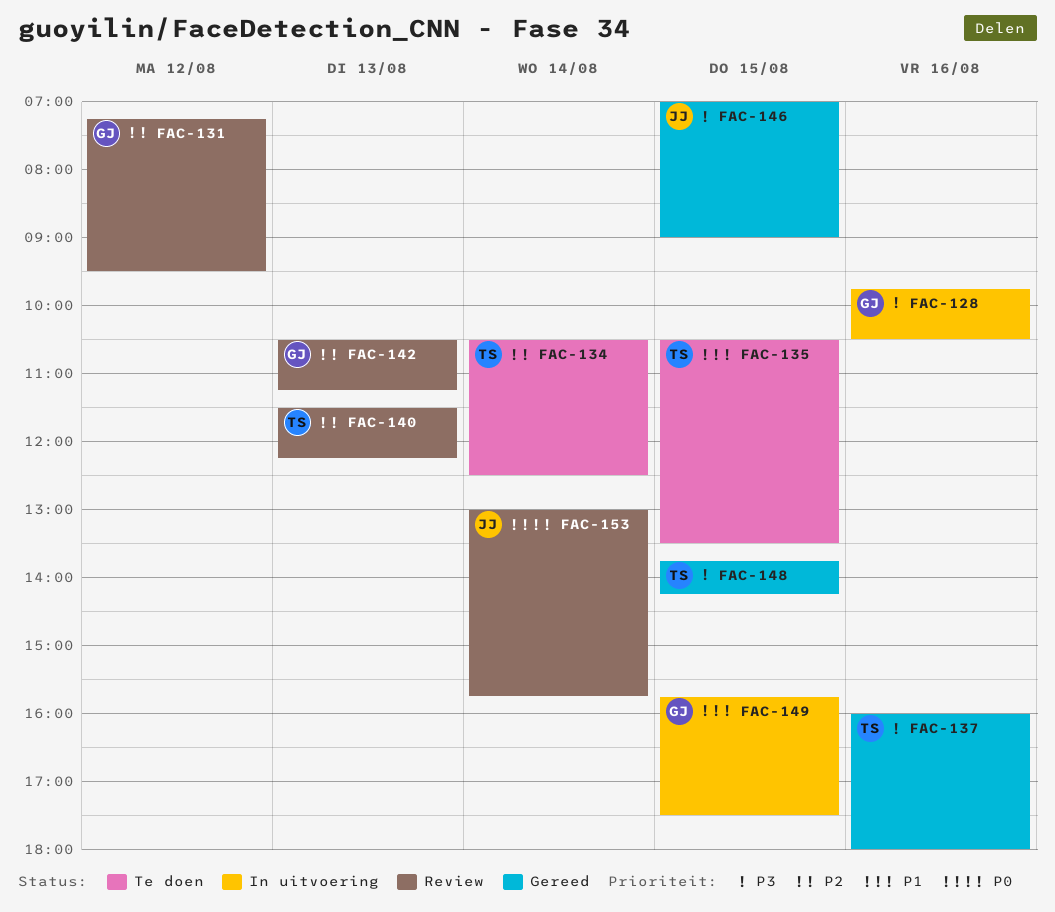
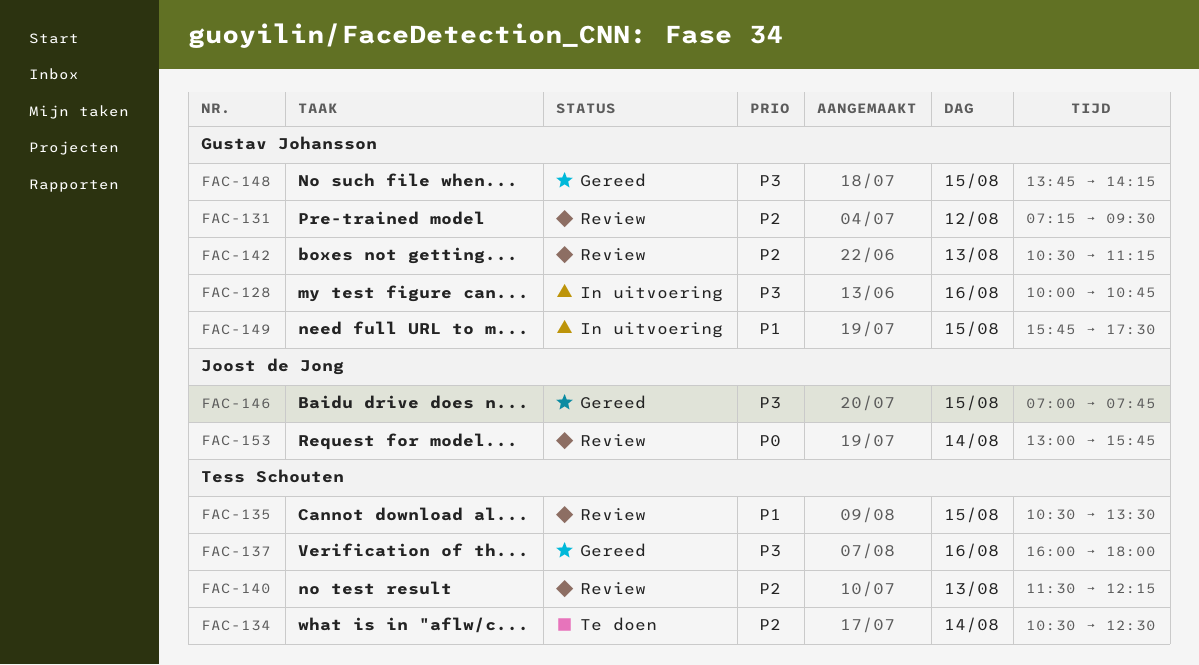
FAC-128, begins: 09:45 -> 10:00
FAC-128, ends: 10:30 -> 10:45
FAC-135, status: Te doen -> Review
FAC-146, ends: 09:00 -> 07:45
FAC-148, owner: Tess Schouten -> Gustav Johansson

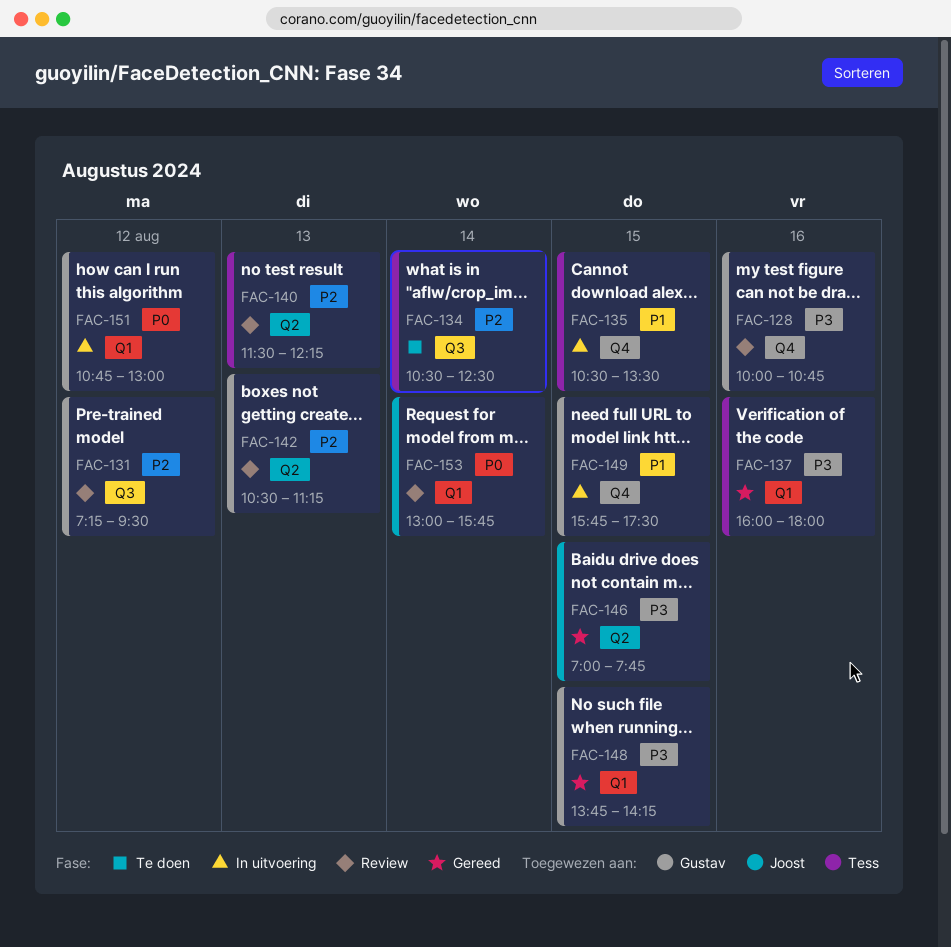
FAC-128, status: In uitvoering -> Review
FAC-135, status: Review -> In uitvoering
FAC-151: none -> present

